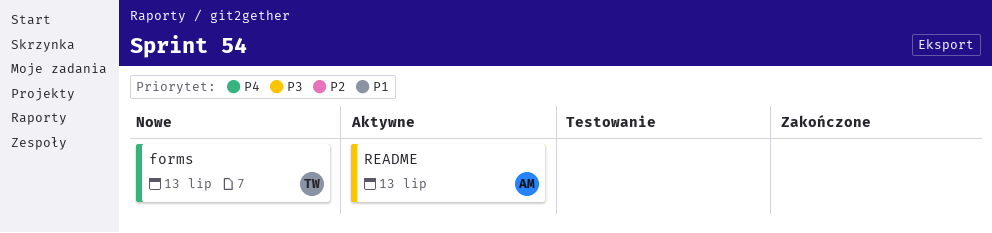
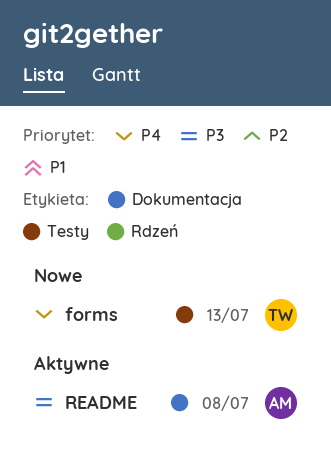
README, due: Jul 13 -> Jul 8

